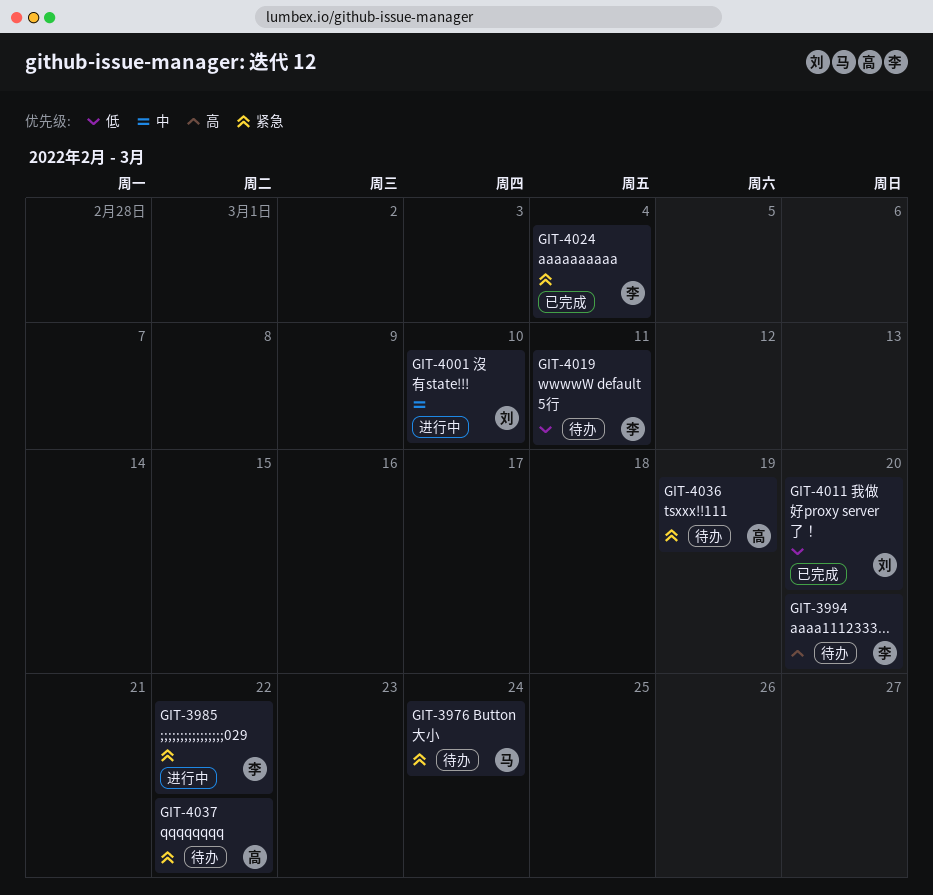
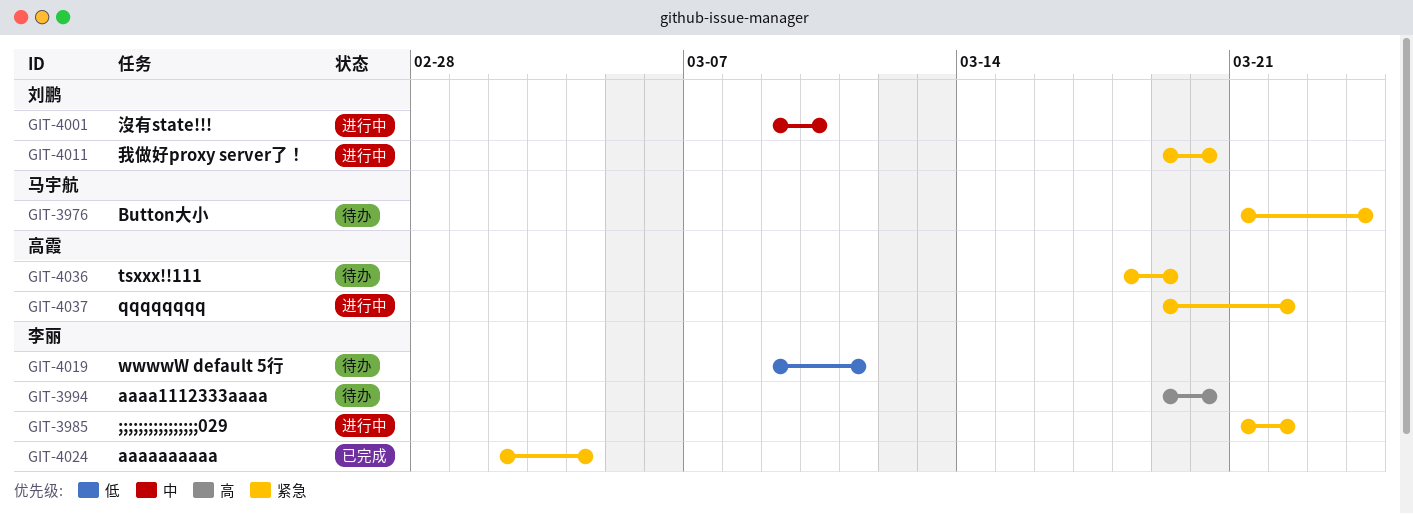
GIT-4011, status: 已完成 -> 进行中
GIT-4011, priority: 低 -> 紧急
GIT-4037, status: 待办 -> 进行中

